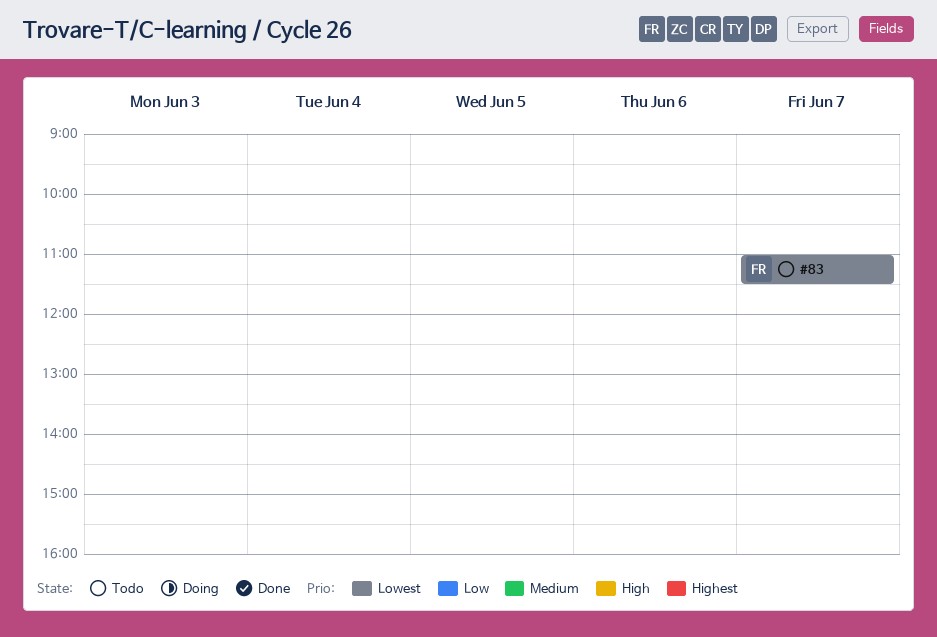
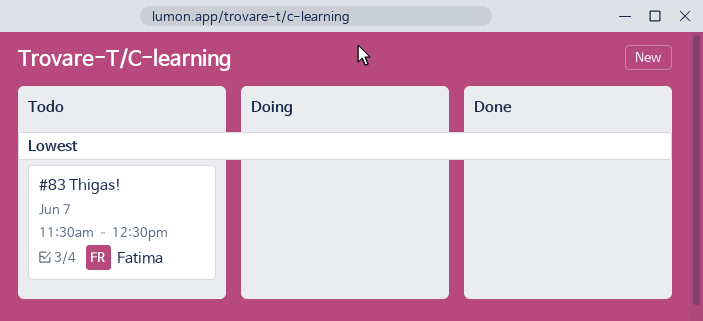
#83, begins: 11:00 -> 11:30
#83, ends: 11:30 -> 12:30

